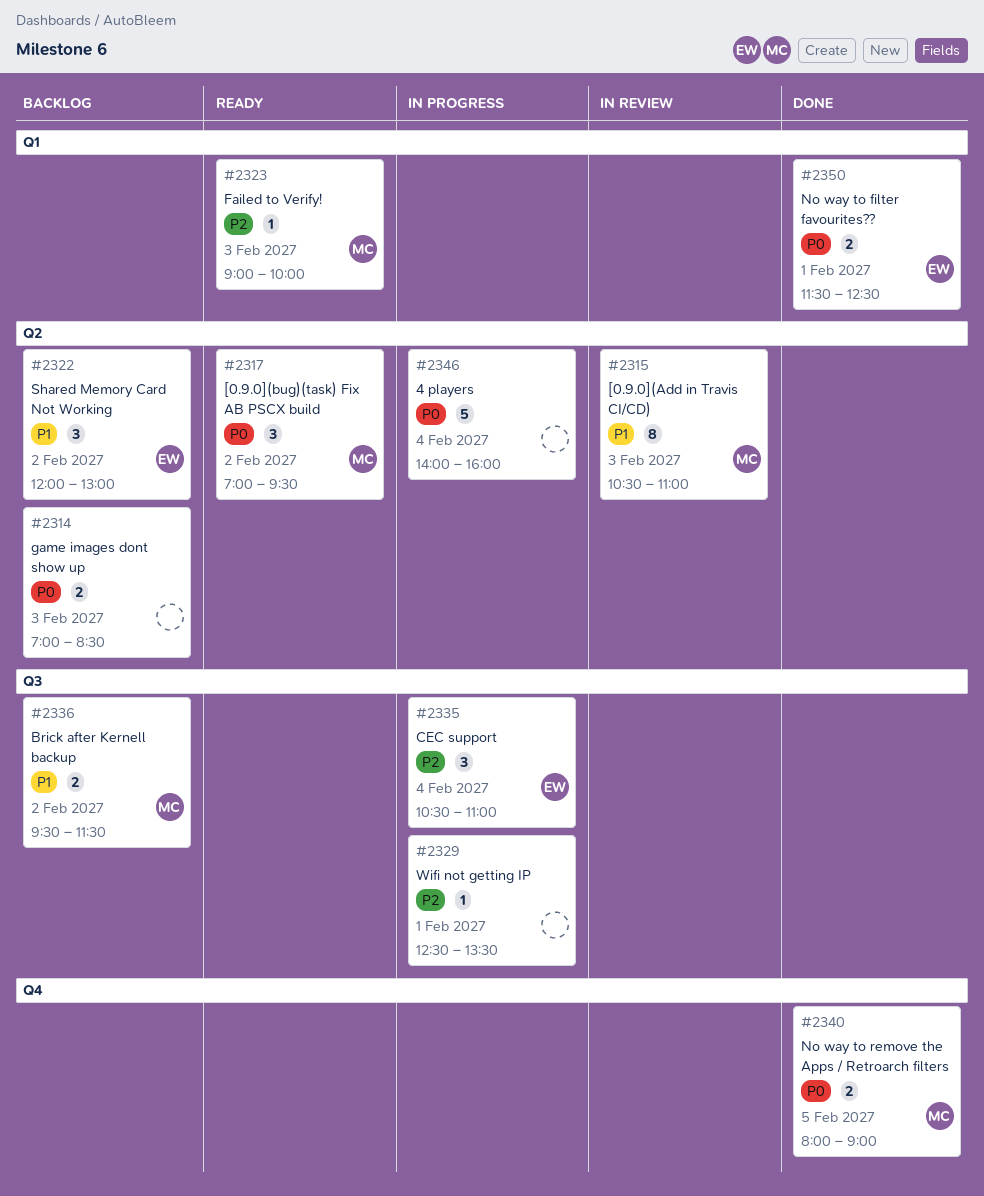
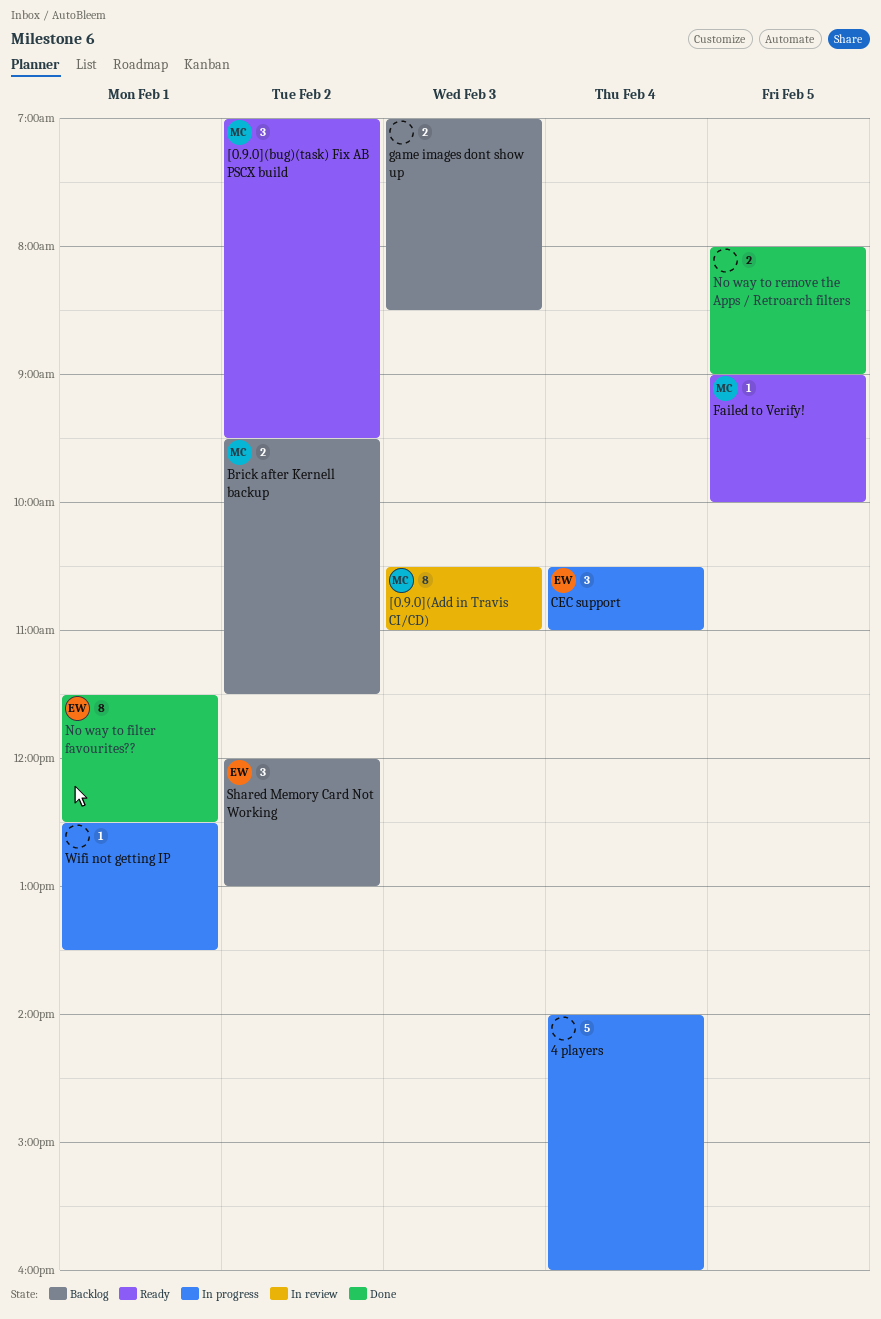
Failed to Verify!, day: Feb 3 -> Feb 5
No way to filter favourites??, estimate: 2 -> 8
No way to remove the Apps / Retroarch filters, owner: MC -> none

